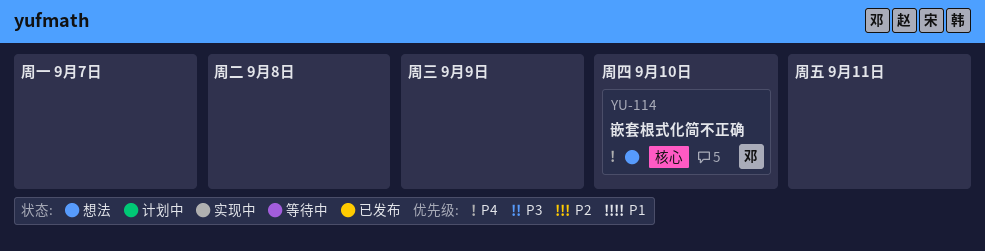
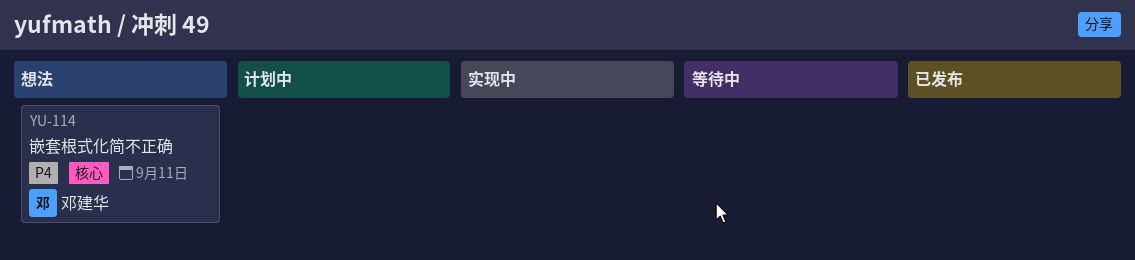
YU-114, due: Sep 10 -> Sep 11

